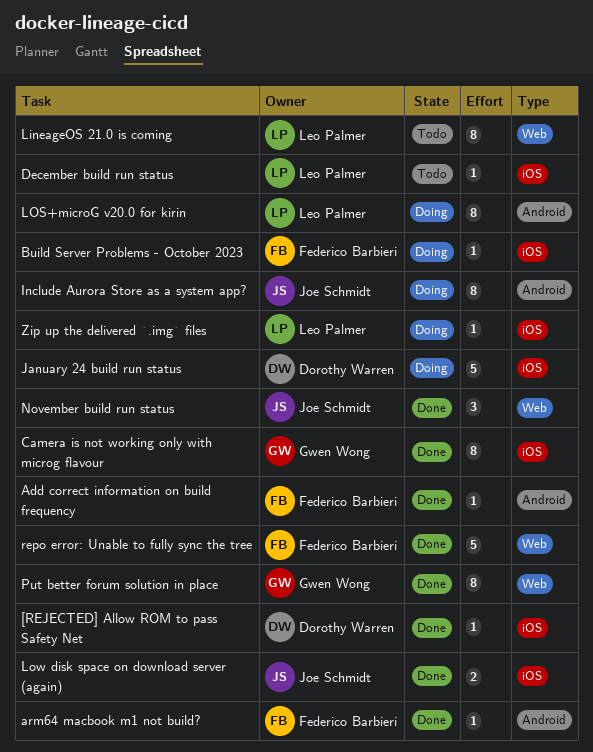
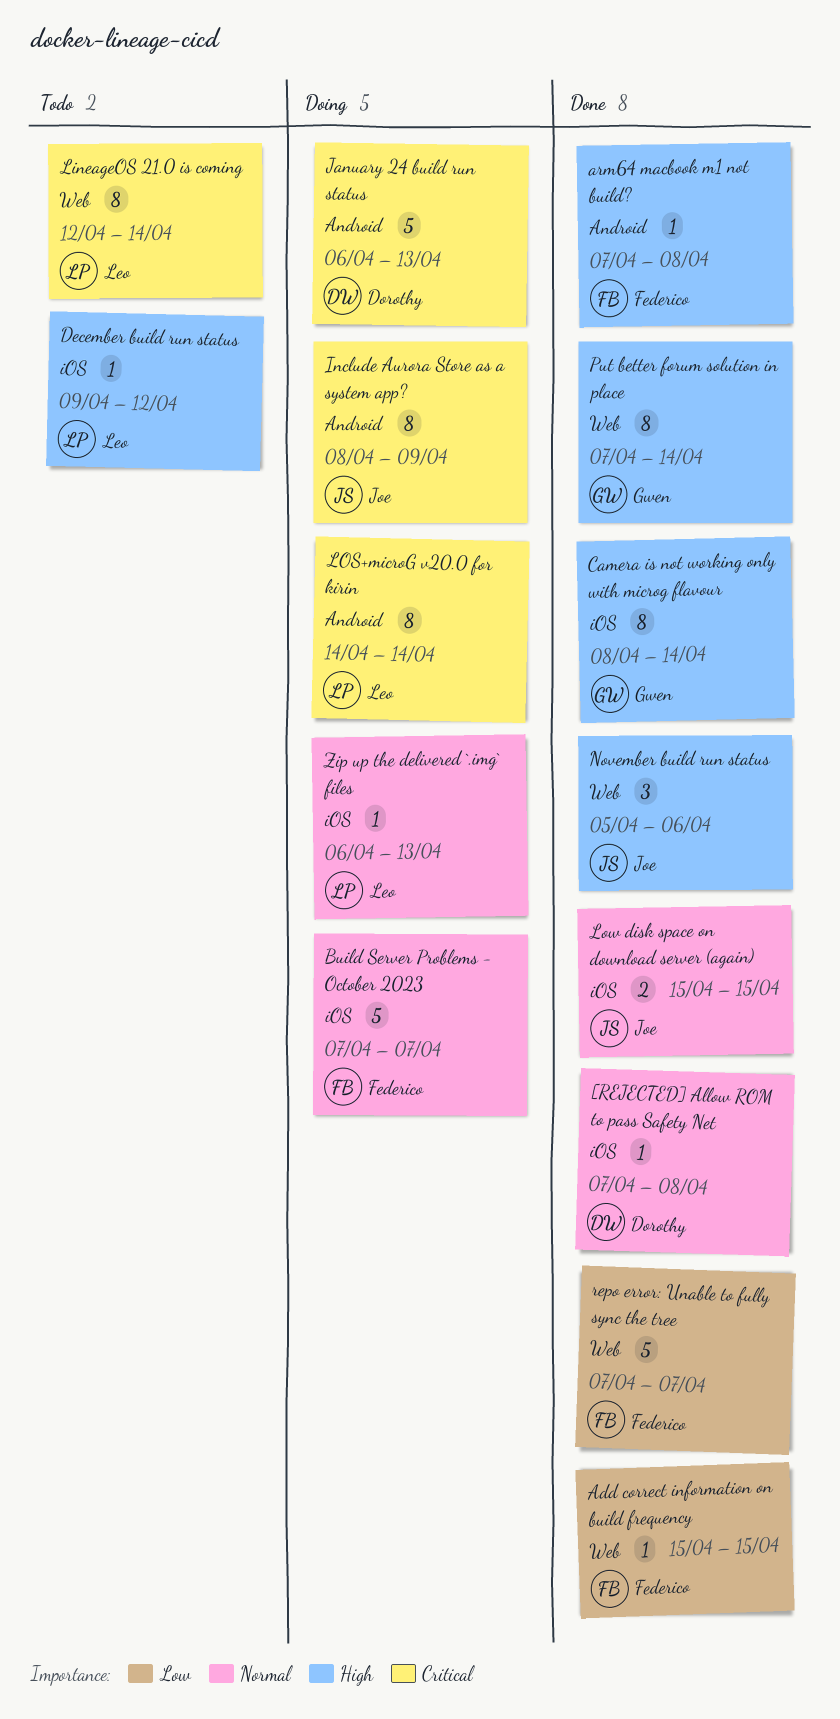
Add correct information on build frequency, label: Android -> Web
Build Server Problems - October 2023, estimate: 1 -> 5
January 24 build run status, label: iOS -> Android

